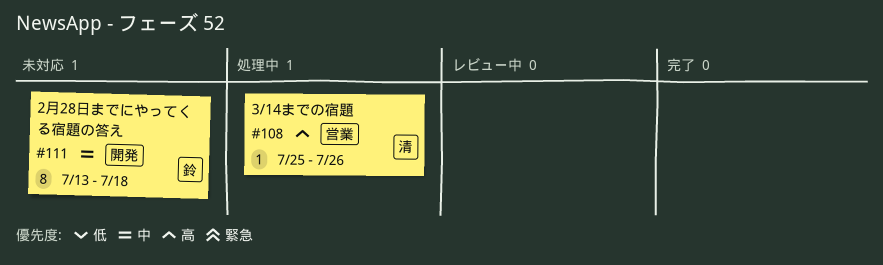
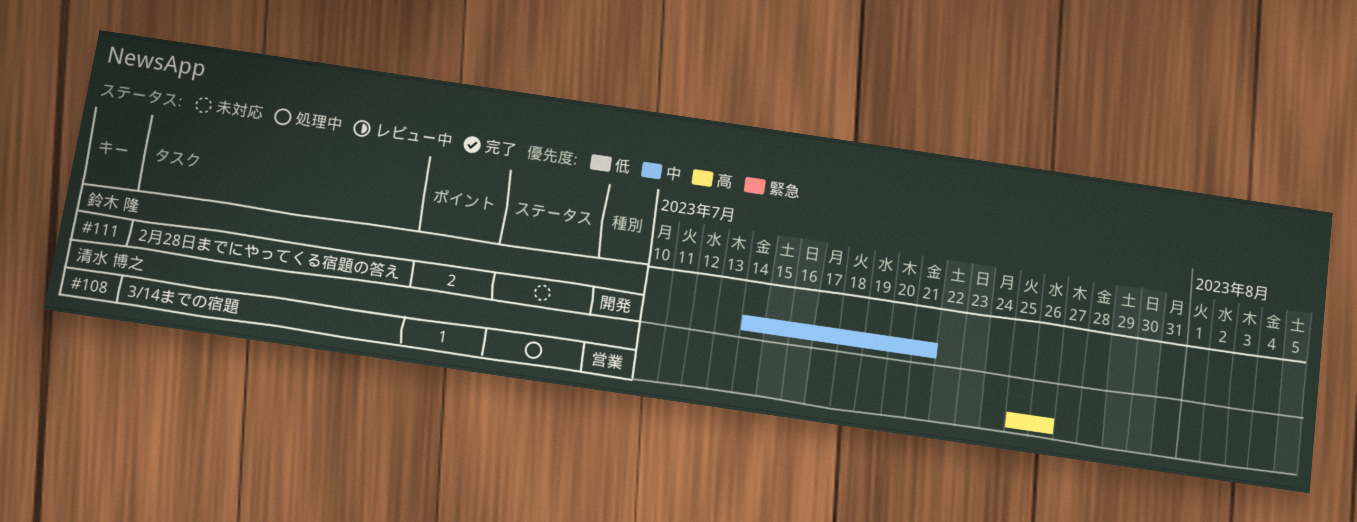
#111, estimate: 8 -> 2
#111, start: Jul 13 -> Jul 14
#111, due: Jul 18 -> Jul 21

